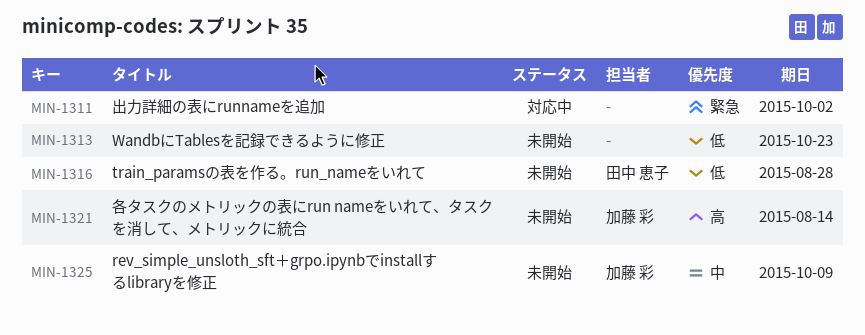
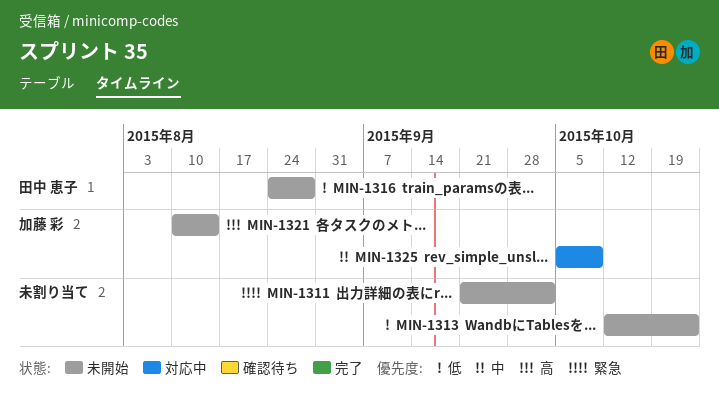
MIN-1311, status: 対応中 -> 未開始
MIN-1325, status: 未開始 -> 対応中

